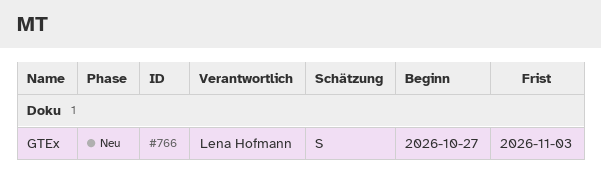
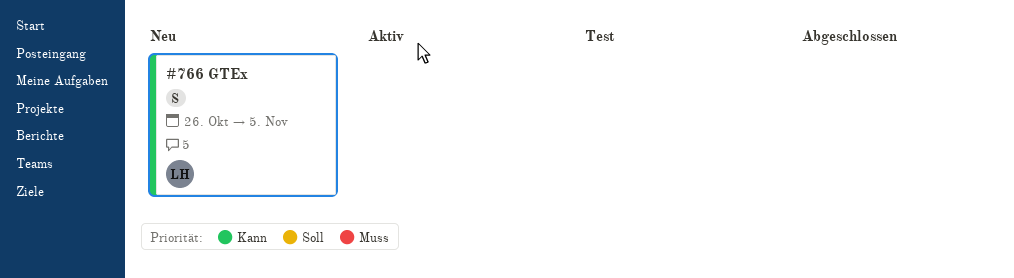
#766, start: Oct 27 -> Oct 26
#766, due: Nov 3 -> Nov 5

